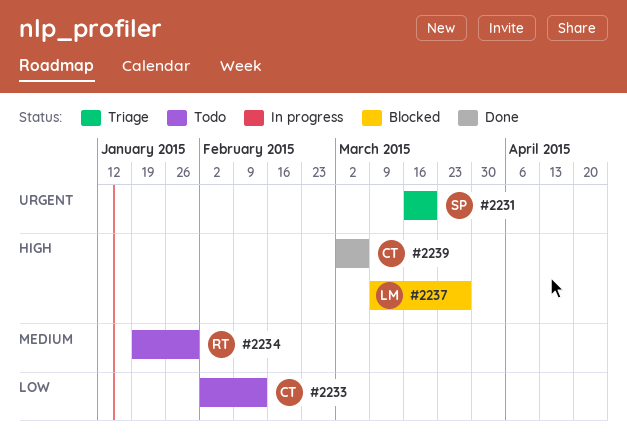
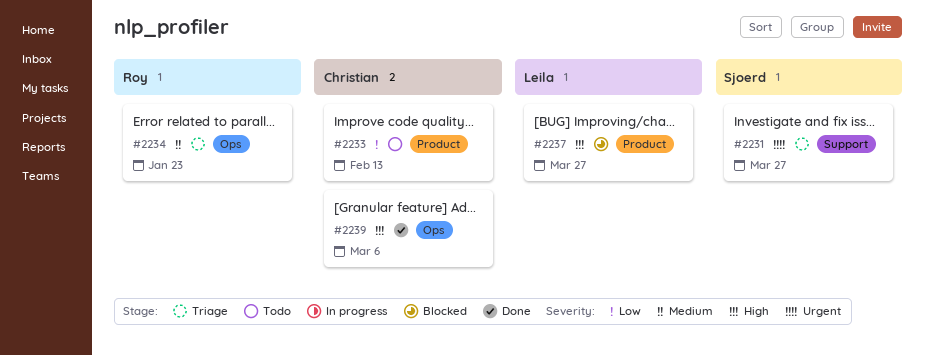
#2231, due: Mar 20 -> Mar 27
#2234, status: Todo -> Triage
#2234, due: Jan 30 -> Jan 23

